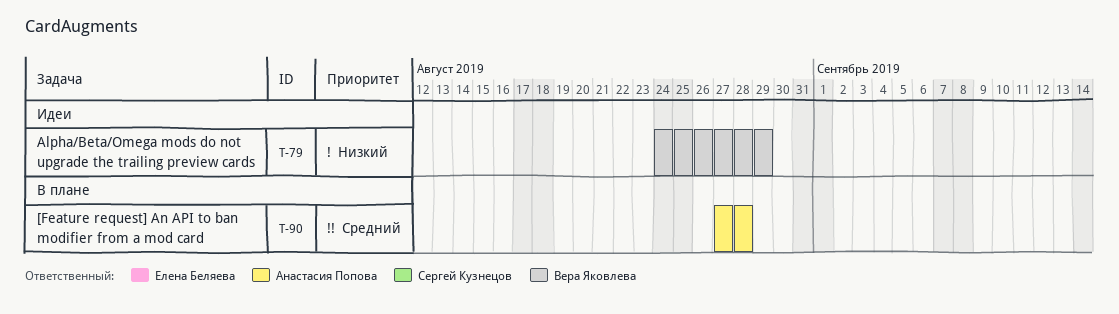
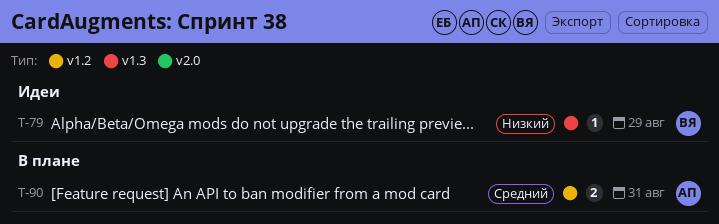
T-90, due: Aug 28 -> Aug 31

